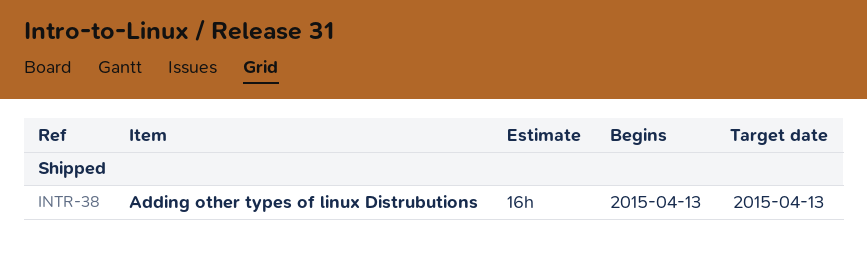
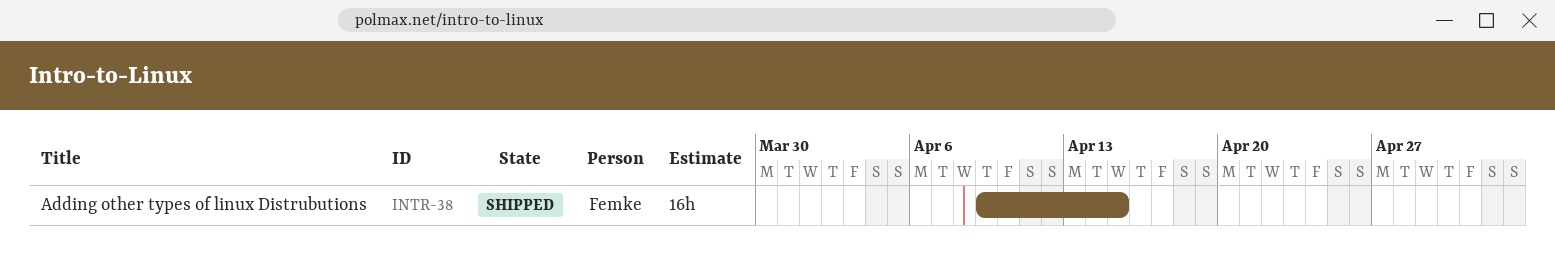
INTR-38, start: Apr 13 -> Apr 9
INTR-38, due: Apr 13 -> Apr 15

